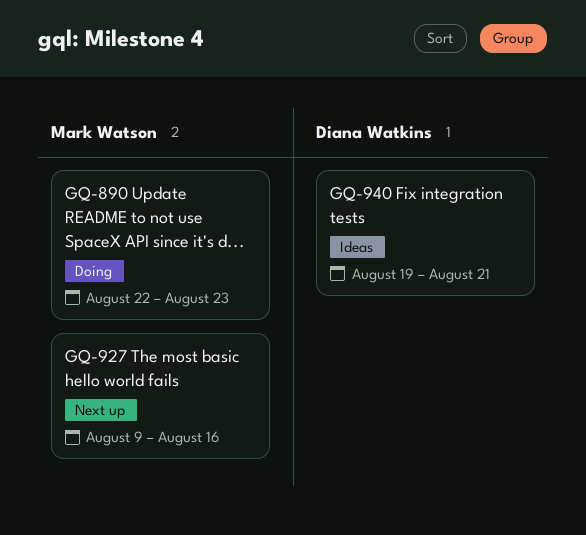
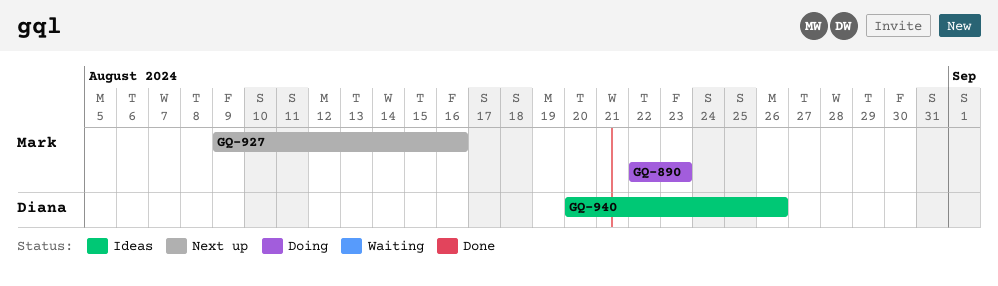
GQ-940, start: Aug 19 -> Aug 20
GQ-940, due: Aug 21 -> Aug 26

